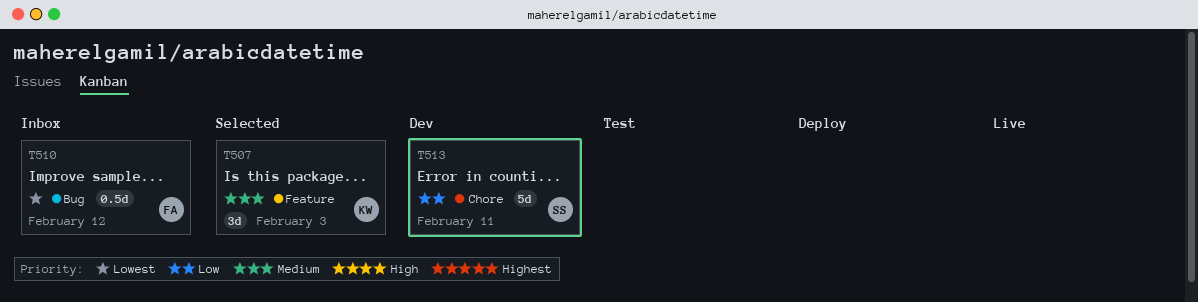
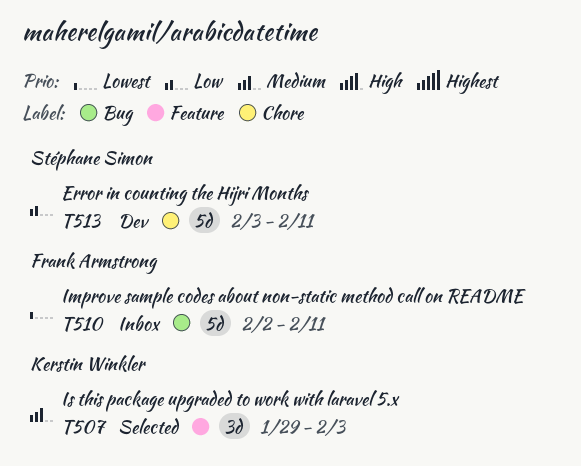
T510, estimate: 0.5d -> 5d
T510, due: Feb 12 -> Feb 11

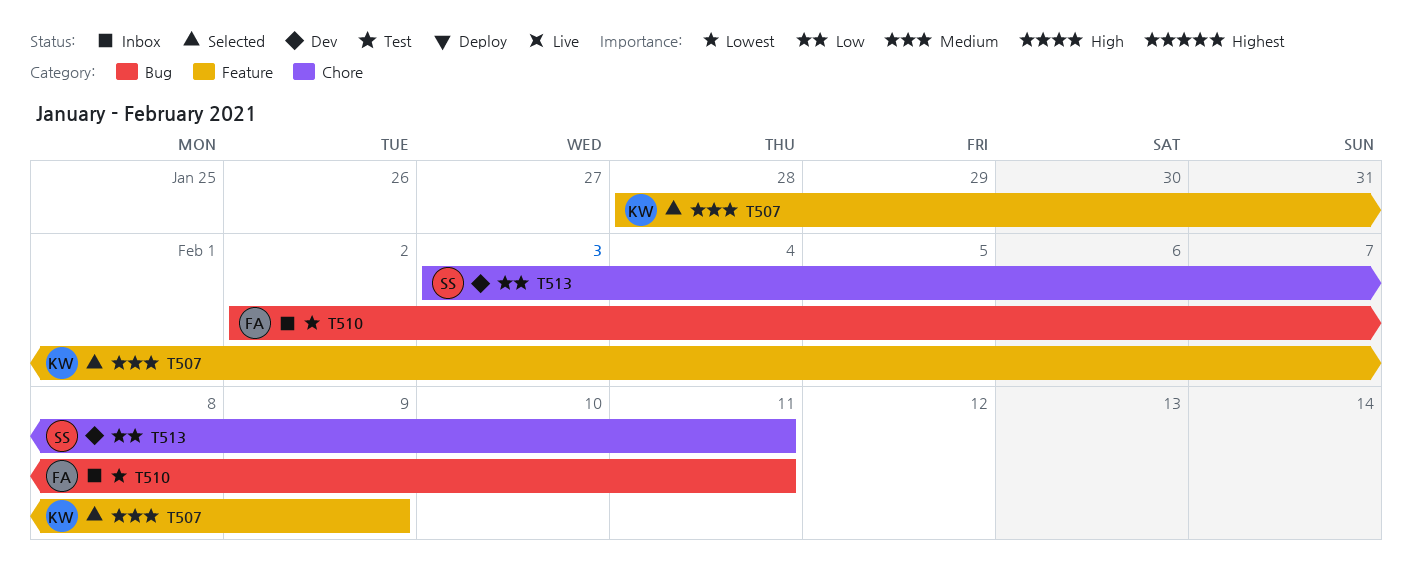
T507, start: Jan 29 -> Jan 28
T507, due: Feb 3 -> Feb 9

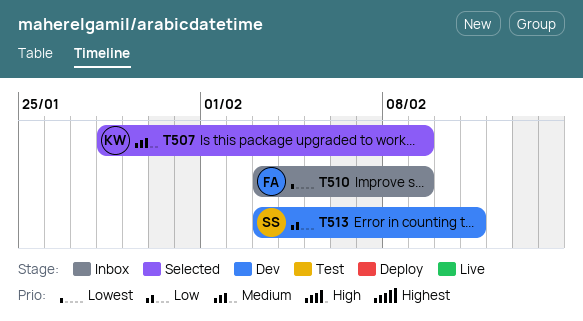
T510, start: Feb 2 -> Feb 3
T510, due: Feb 11 -> Feb 9

